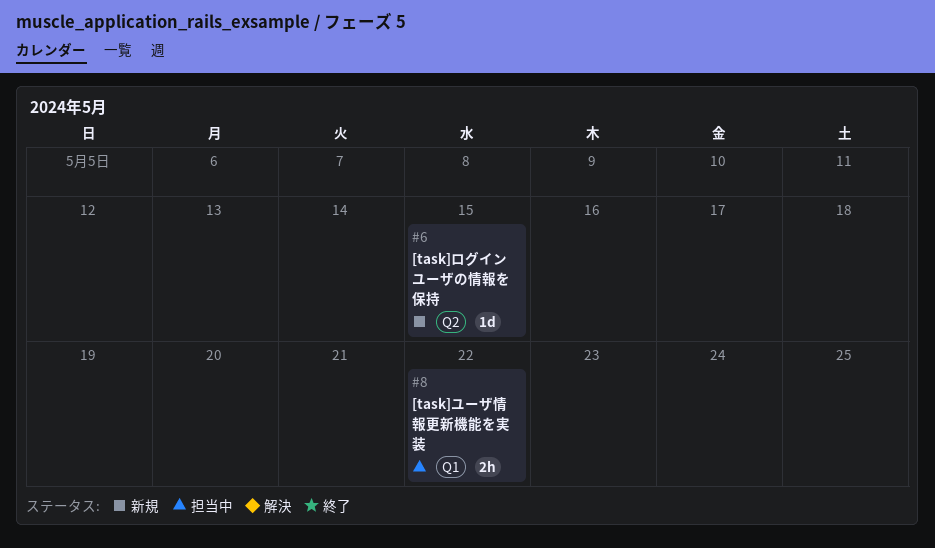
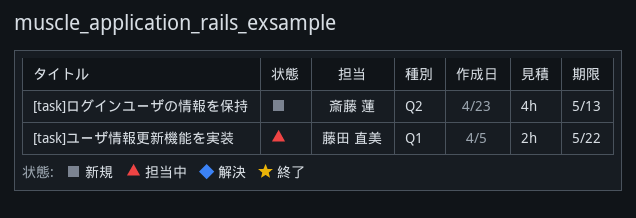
[task]ログインユーザの情報を保持, estimate: 1d -> 4h
[task]ログインユーザの情報を保持, due: May 15 -> May 13

